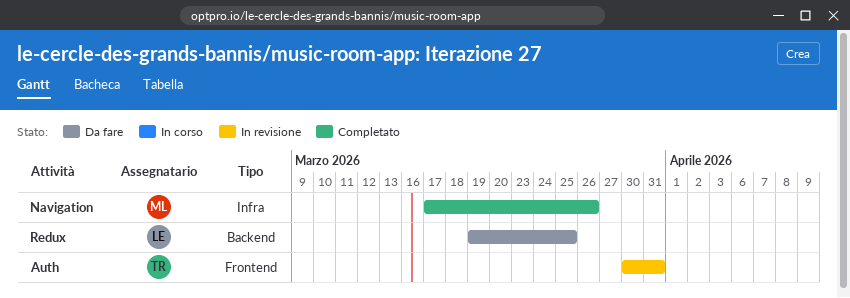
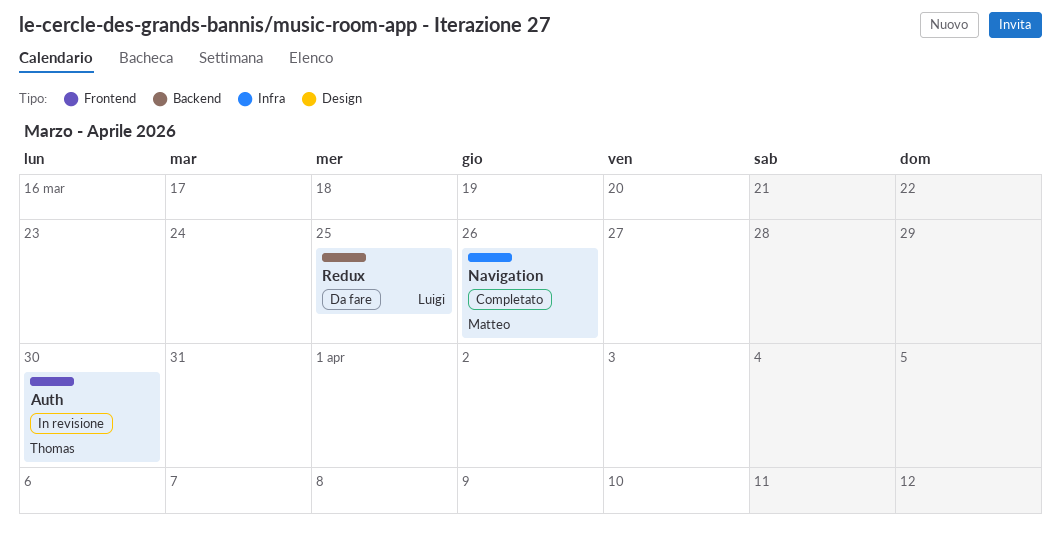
Auth, due: Mar 31 -> Mar 30

